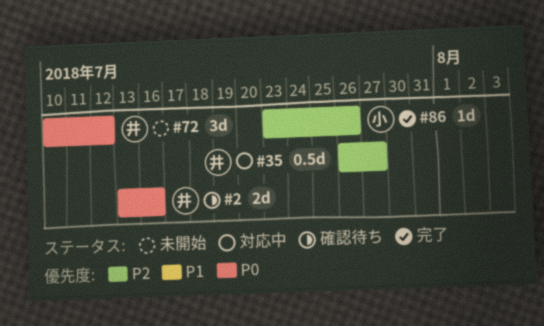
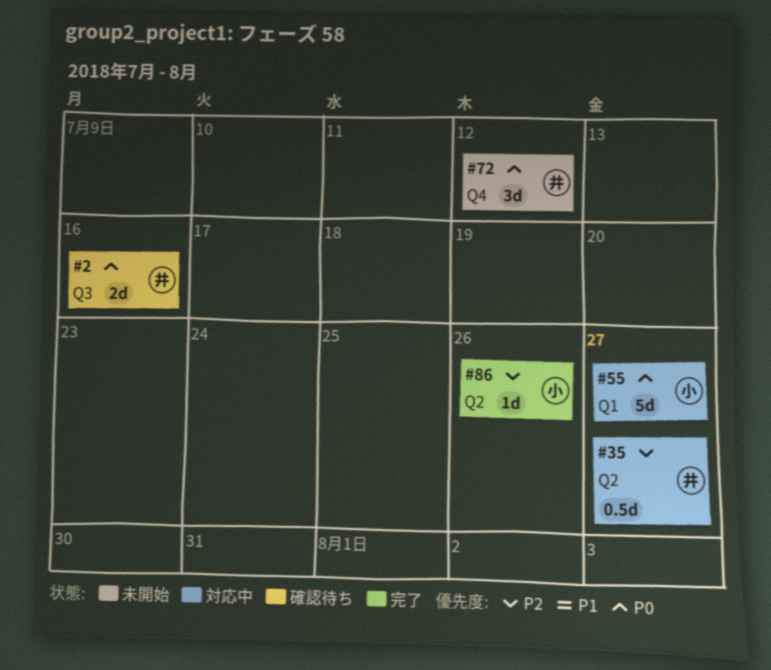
#55: none -> present

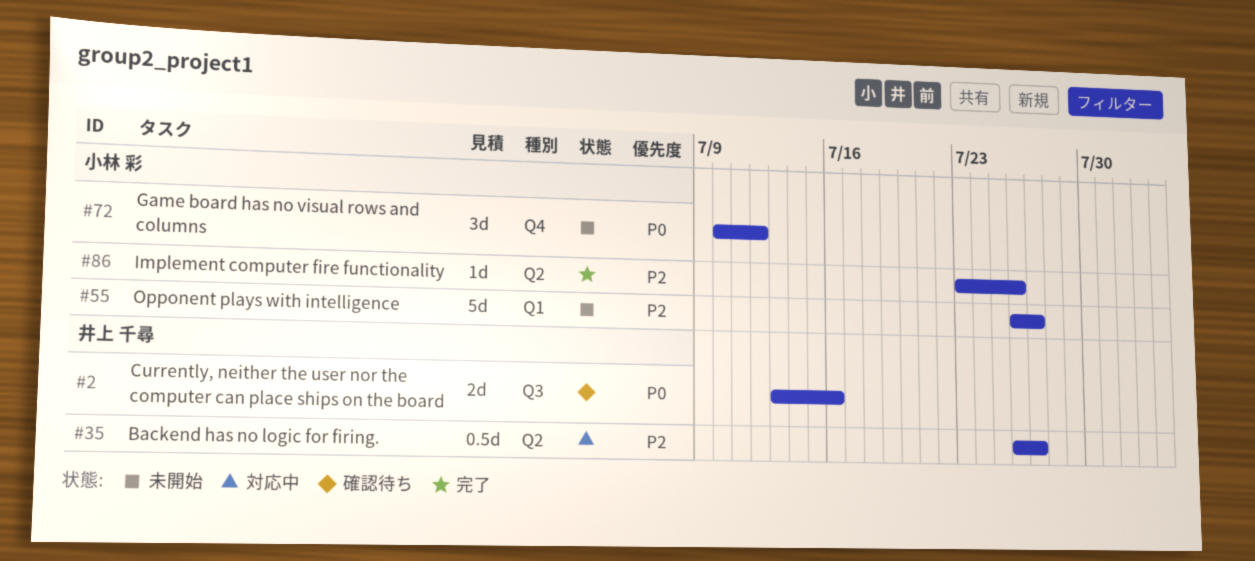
#55, status: 対応中 -> 未開始
#55, priority: P0 -> P2
#72, owner: 井上 千尋 -> 小林 彩

